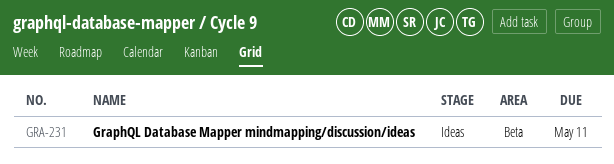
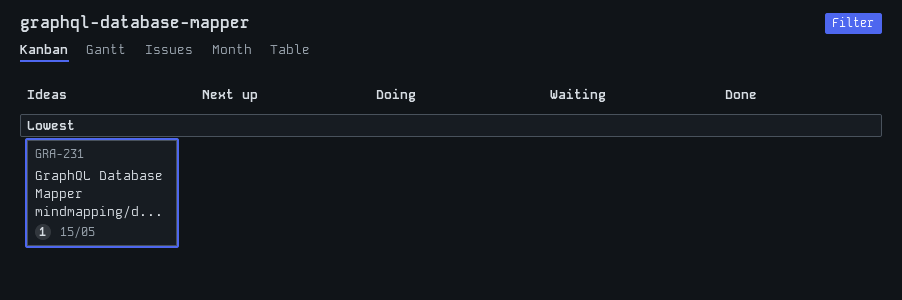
GRA-231, due: May 11 -> May 15

